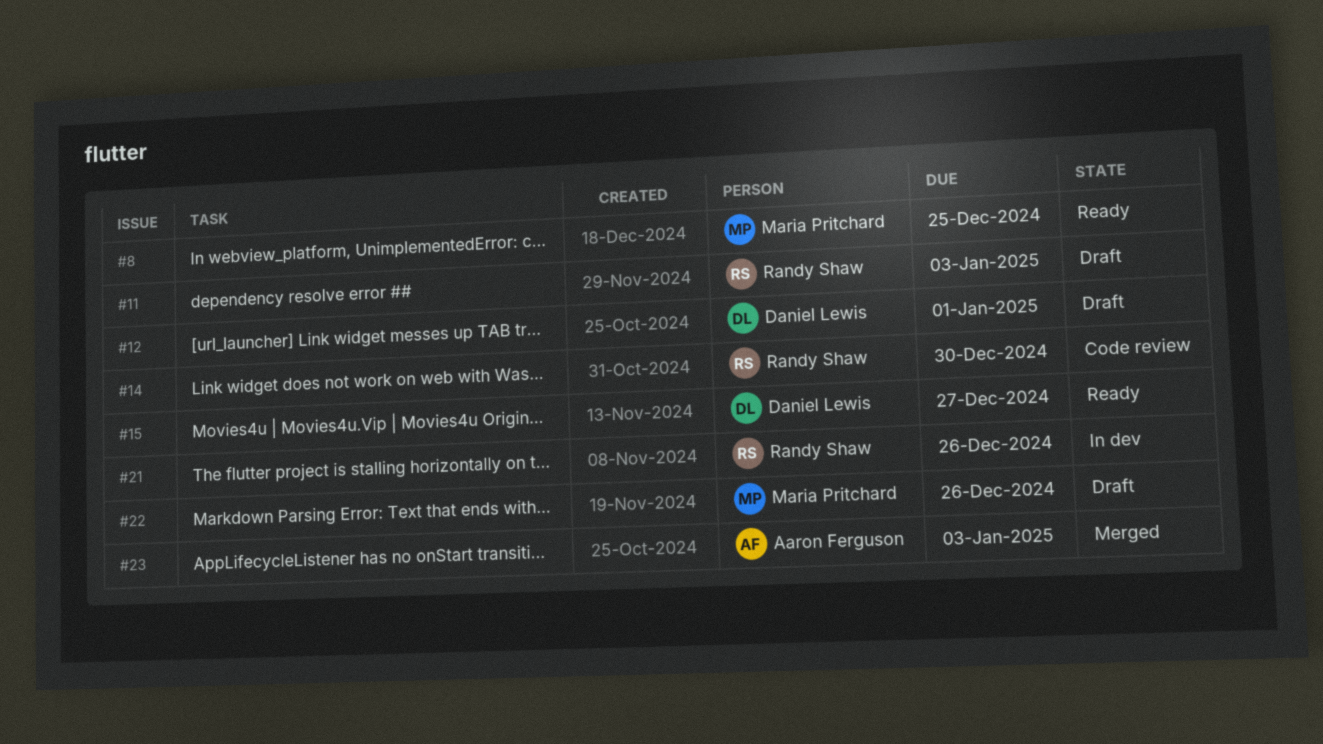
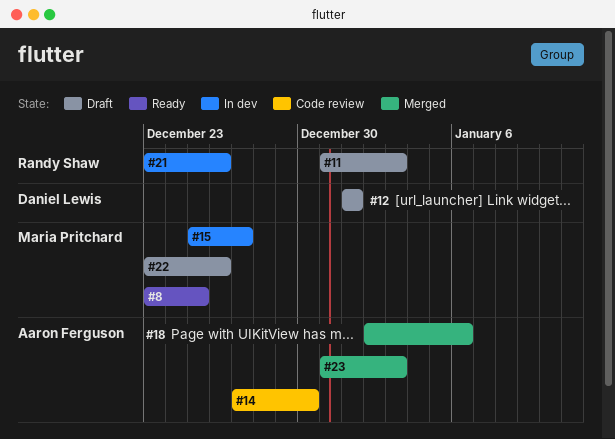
#14, owner: Randy Shaw -> Aaron Ferguson
#15, status: Ready -> In dev
#15, owner: Daniel Lewis -> Maria Pritchard
#18: none -> present

